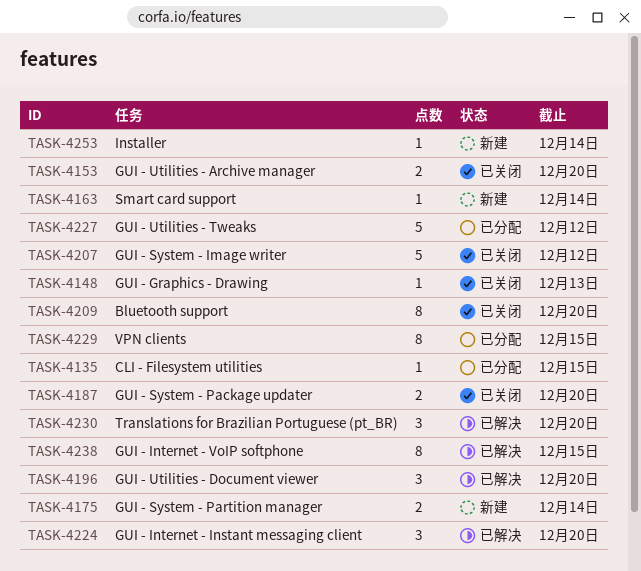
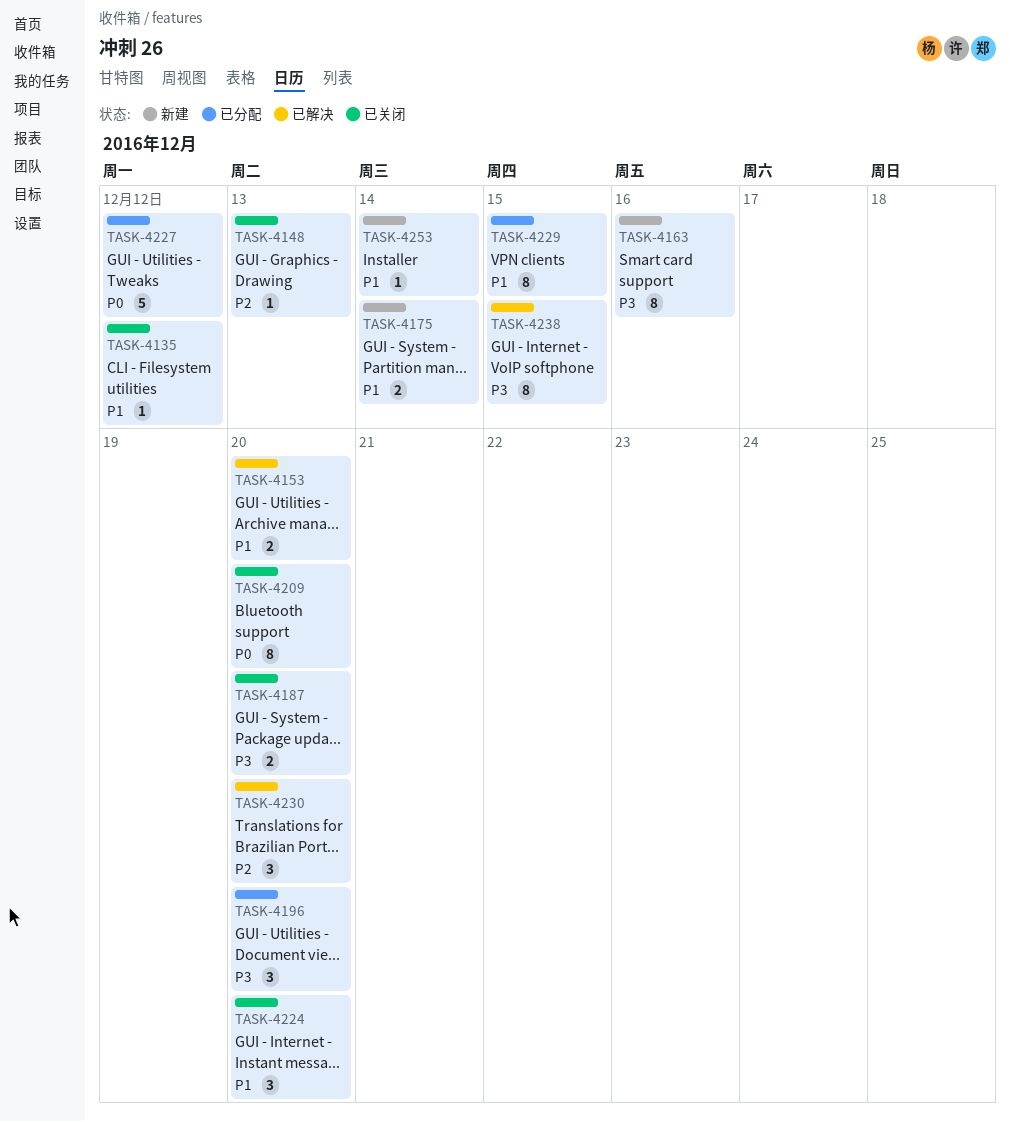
TASK-4135, status: 已分配 -> 已关闭
TASK-4135, due: Dec 15 -> Dec 12
TASK-4153, status: 已关闭 -> 已解决
TASK-4163, estimate: 1 -> 8
TASK-4163, due: Dec 14 -> Dec 16
TASK-4196, status: 已解决 -> 已分配
TASK-4207: present -> none
TASK-4224, status: 已解决 -> 已关闭

